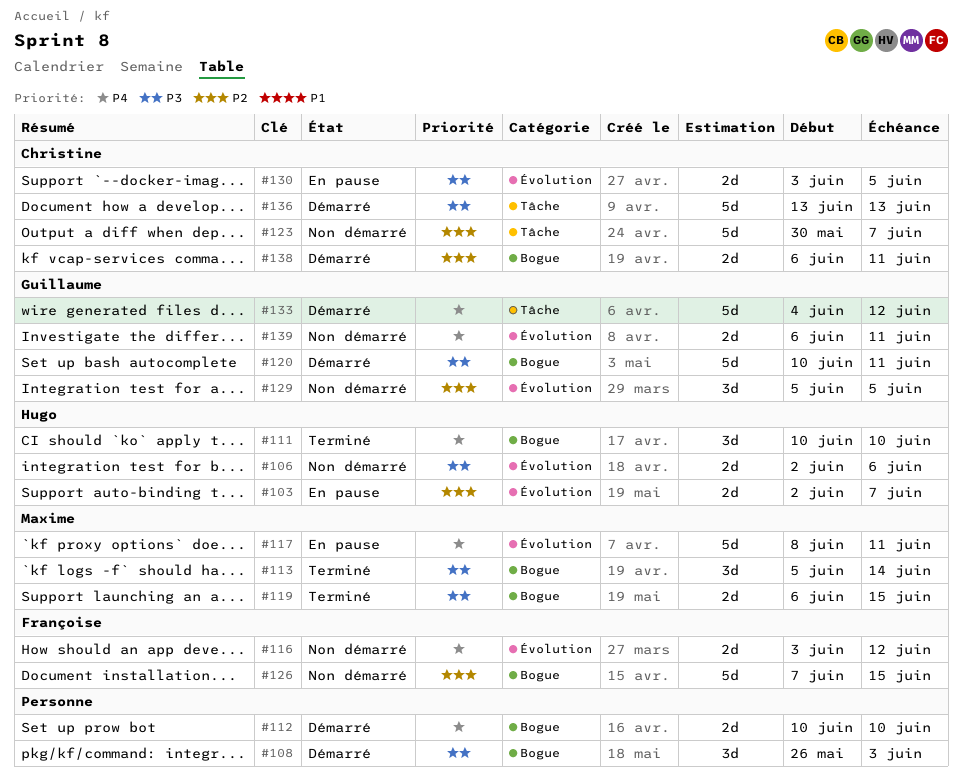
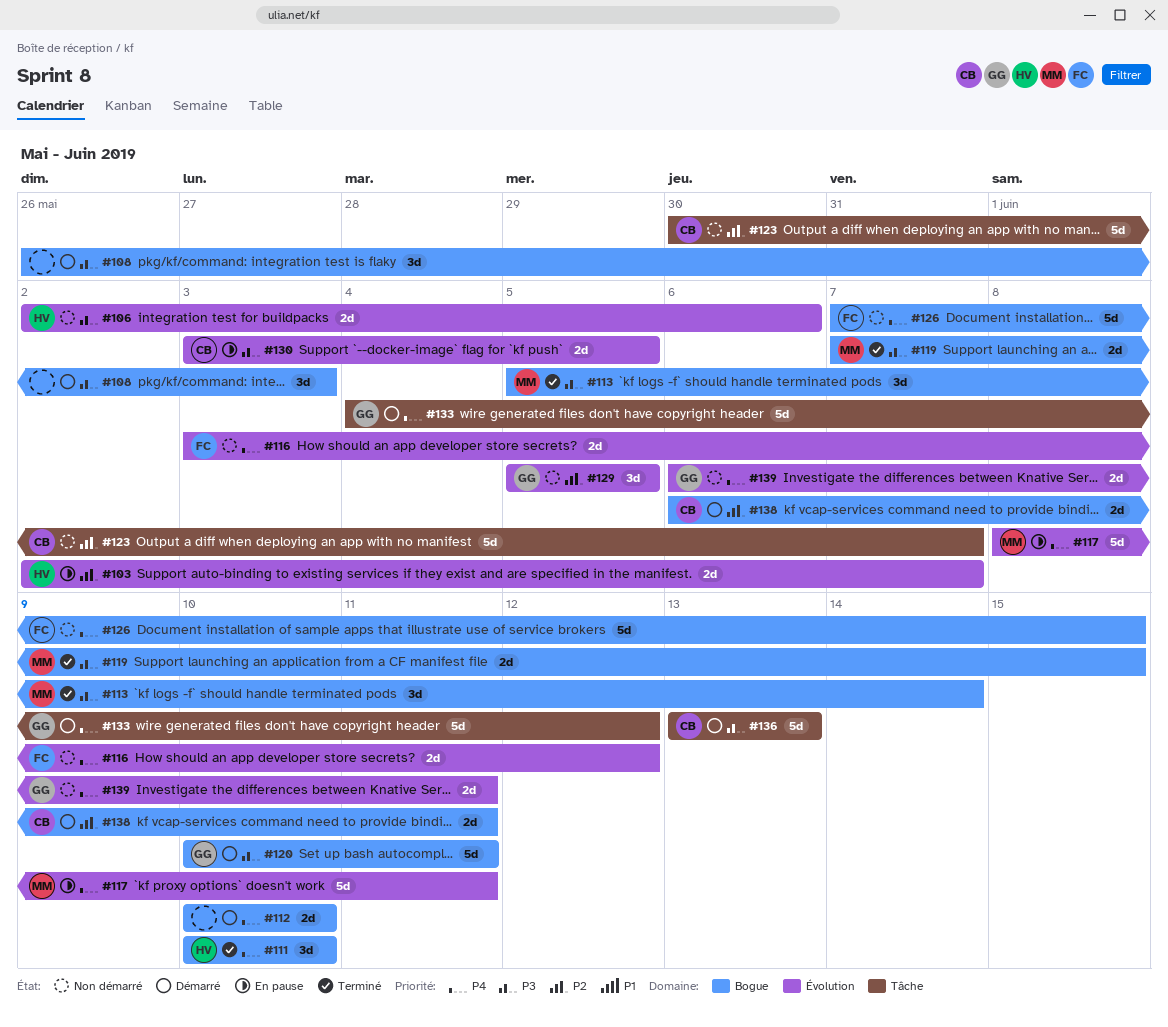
#119, start: Jun 6 -> Jun 7
#126, priority: P2 -> P4

